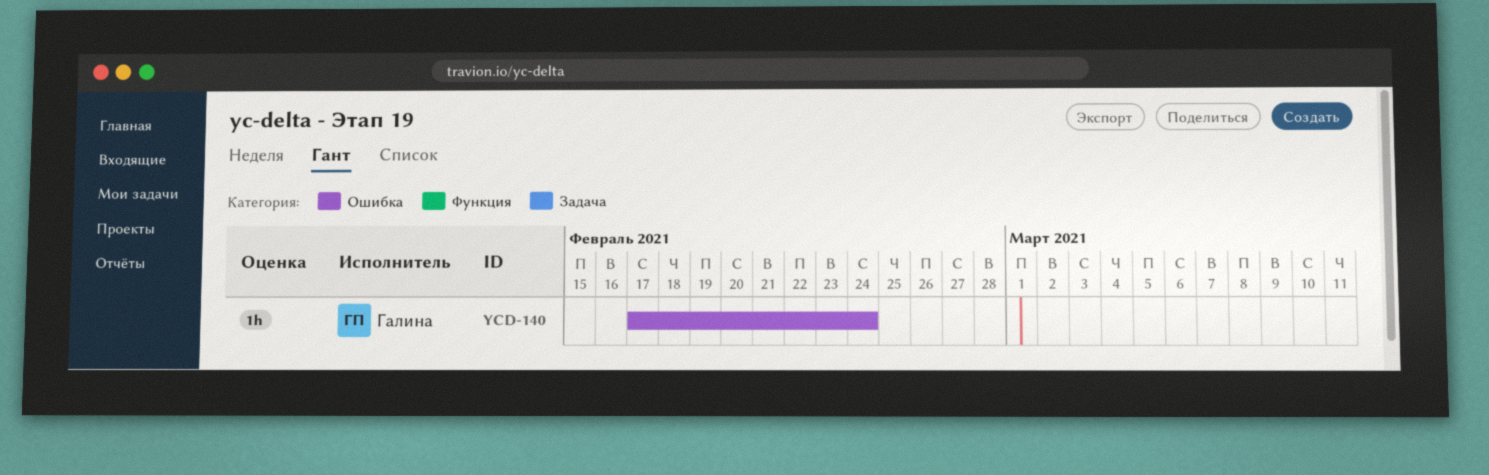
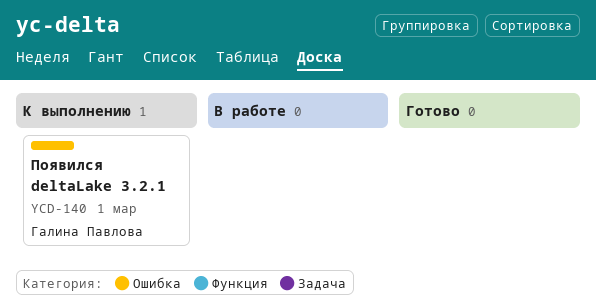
YCD-140, due: Feb 24 -> Mar 1

